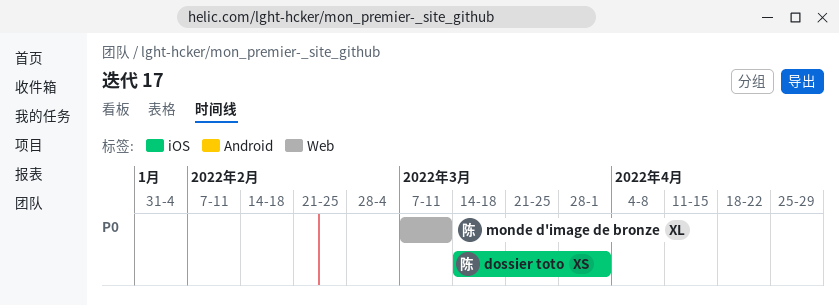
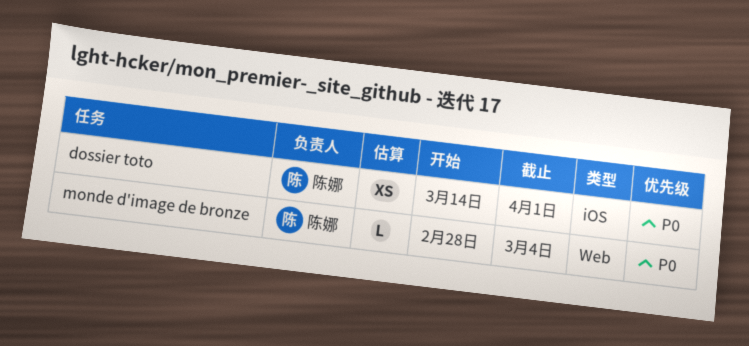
monde d'image de bronze, estimate: XL -> L
monde d'image de bronze, start: Mar 7 -> Feb 28
monde d'image de bronze, due: Mar 11 -> Mar 4

